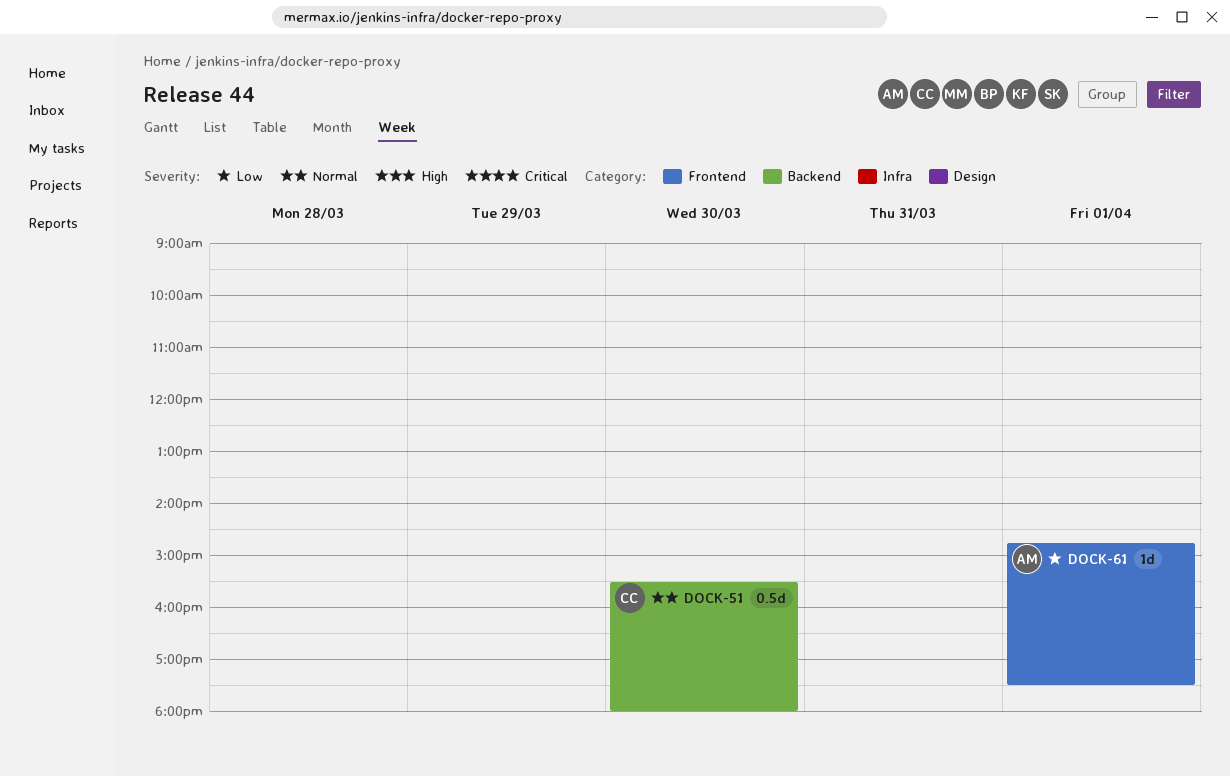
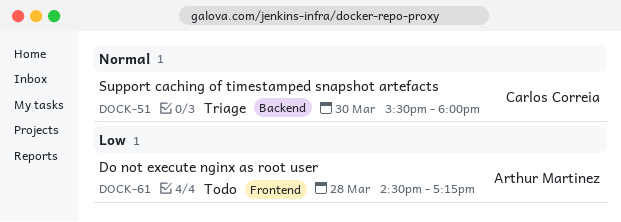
DOCK-61, day: Apr 1 -> Mar 28
DOCK-61, begins: 14:45 -> 14:30
DOCK-61, ends: 17:30 -> 17:15

